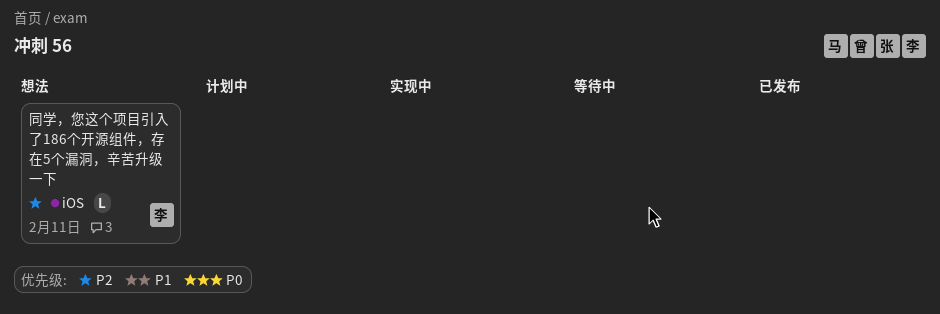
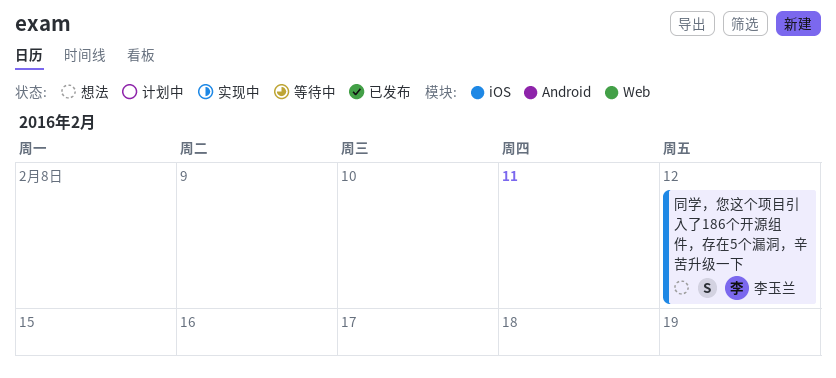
同学，您这个项目引入了186个开源组件，存在5个漏洞，辛苦升级一下, estimate: L -> S
同学，您这个项目引入了186个开源组件，存在5个漏洞，辛苦升级一下, due: Feb 11 -> Feb 12

